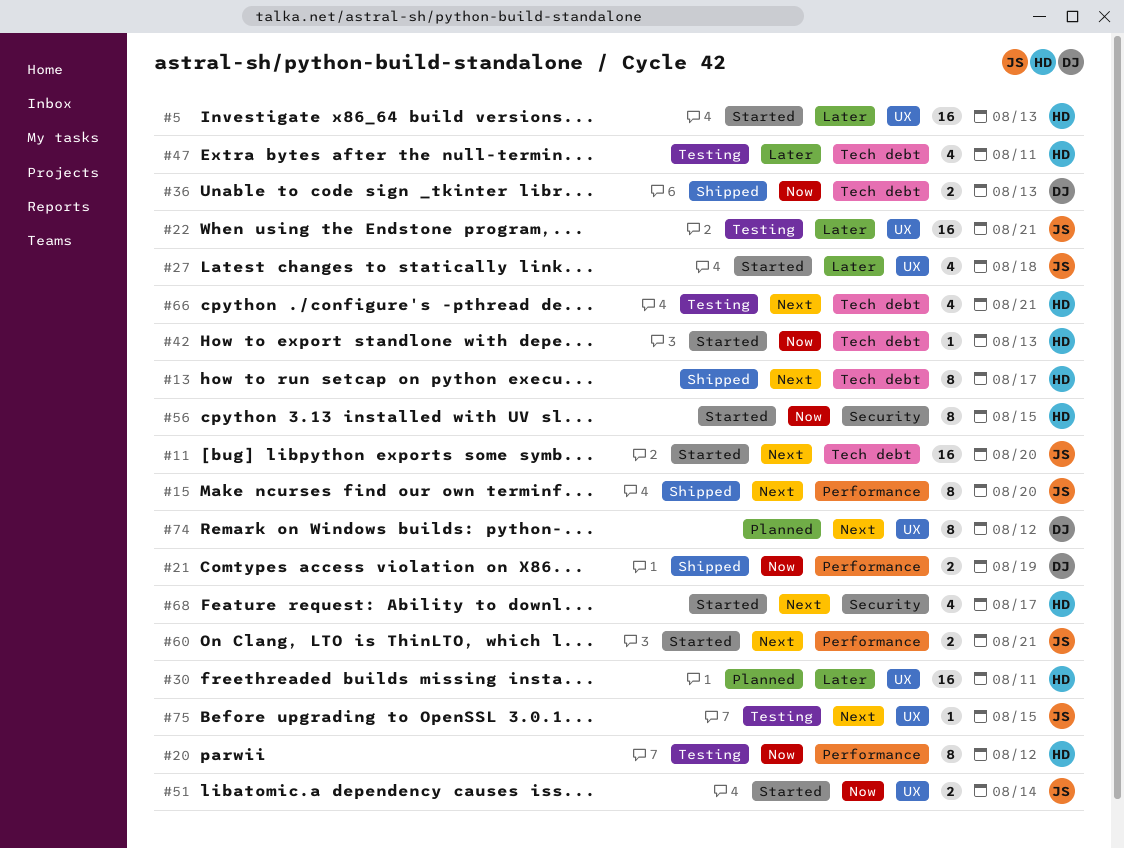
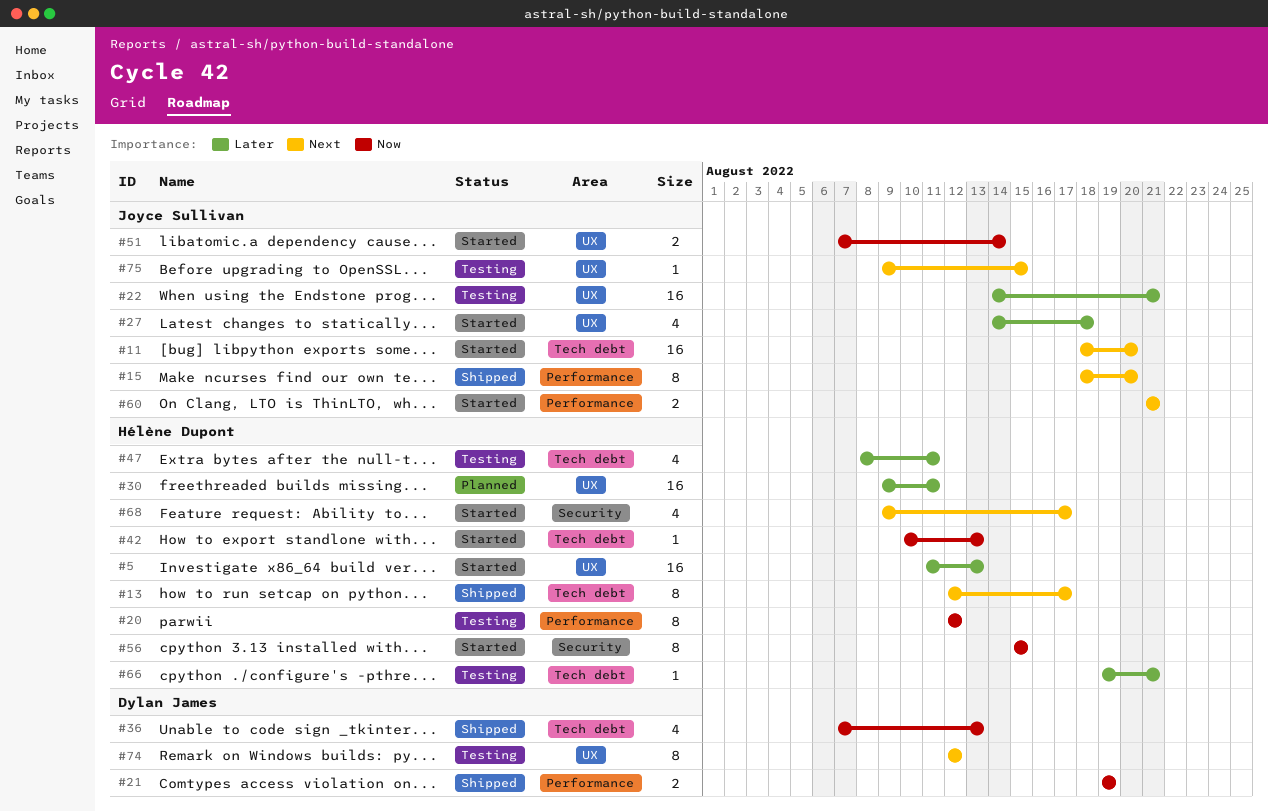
#36, estimate: 2 -> 4
#66, priority: Next -> Later
#66, estimate: 4 -> 1
#74, status: Planned -> Testing

